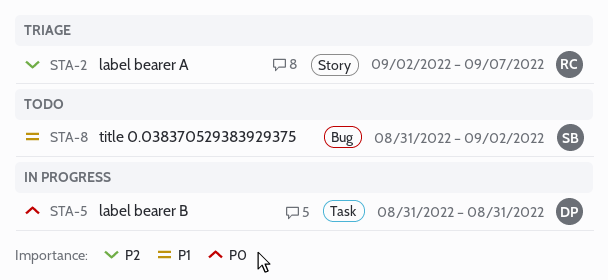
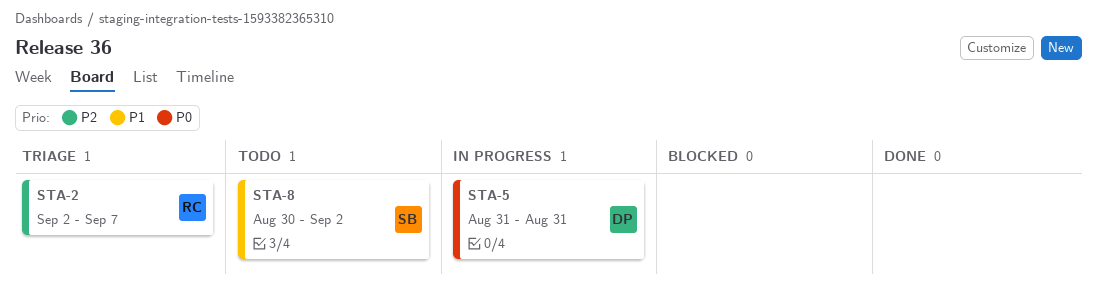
STA-8, start: Aug 31 -> Aug 30

